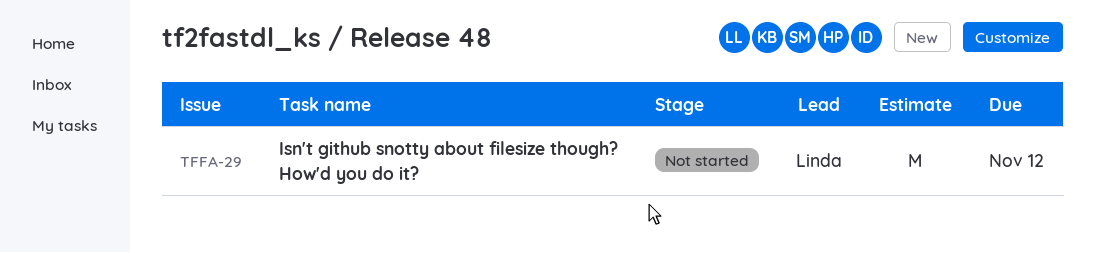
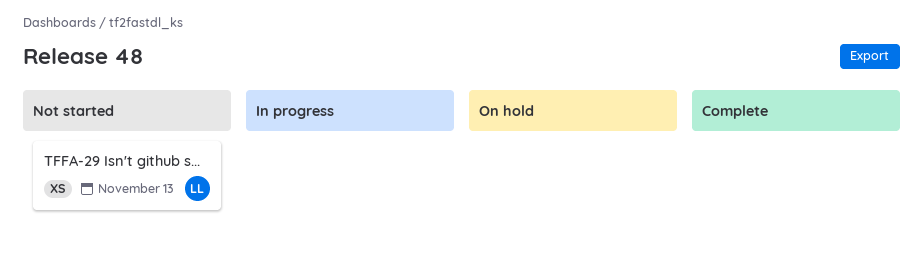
TFFA-29, estimate: M -> XS
TFFA-29, due: Nov 12 -> Nov 13

